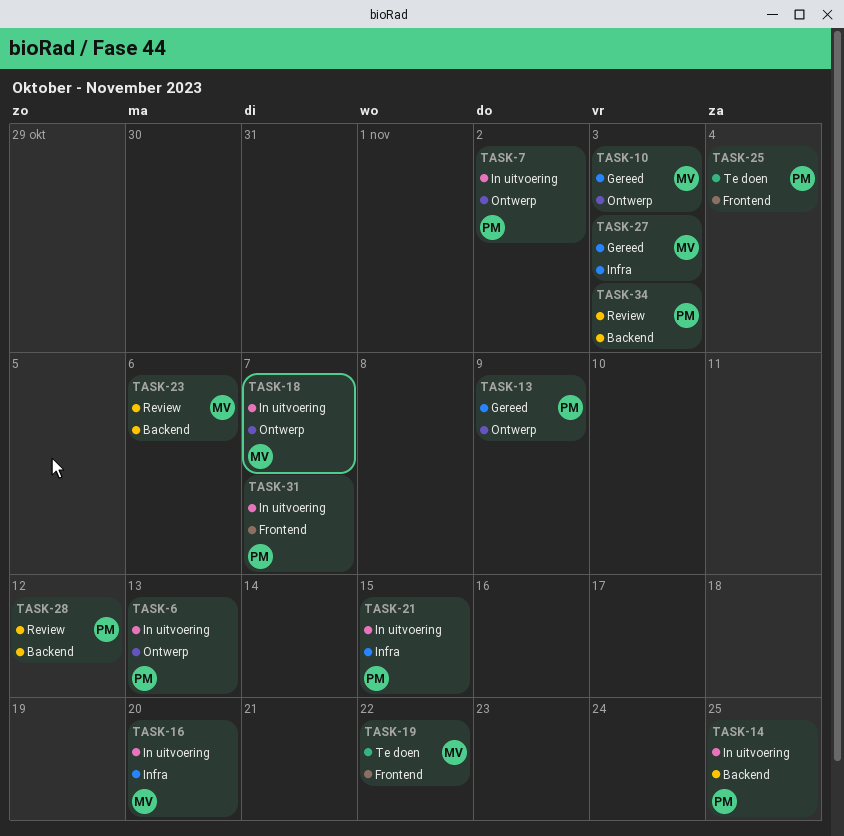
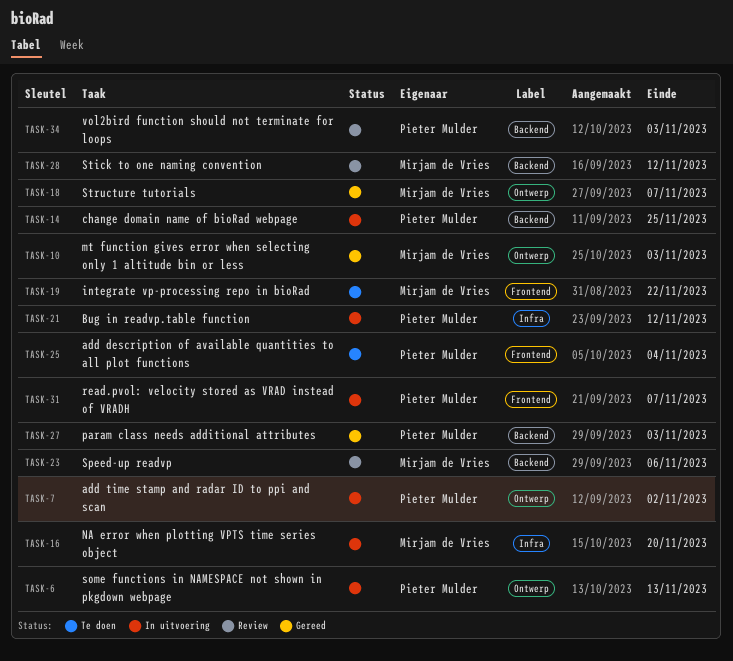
TASK-13: present -> none
TASK-18, status: In uitvoering -> Gereed
TASK-21, due: Nov 15 -> Nov 12
TASK-27, owner: Mirjam de Vries -> Pieter Mulder
TASK-27, label: Infra -> Backend
TASK-28, owner: Pieter Mulder -> Mirjam de Vries

